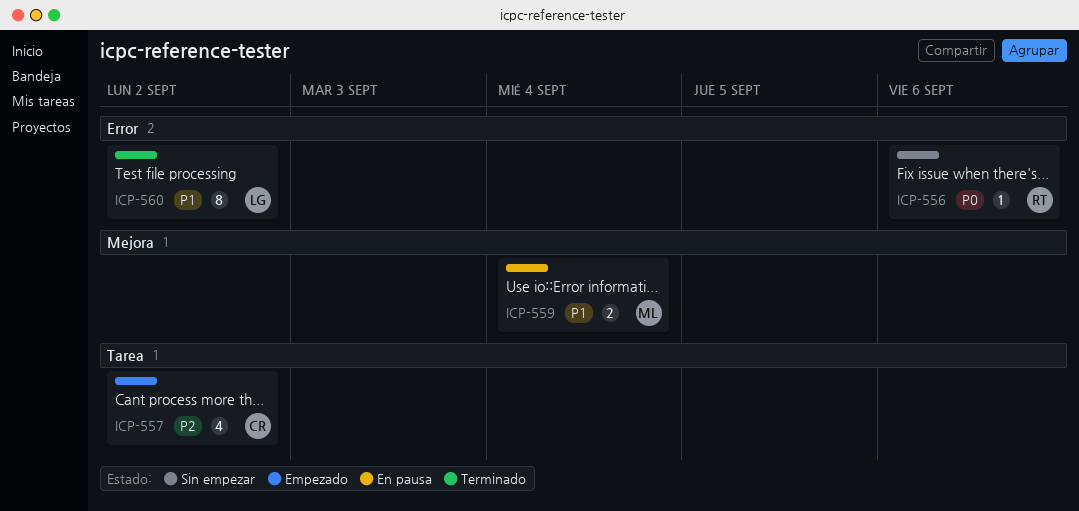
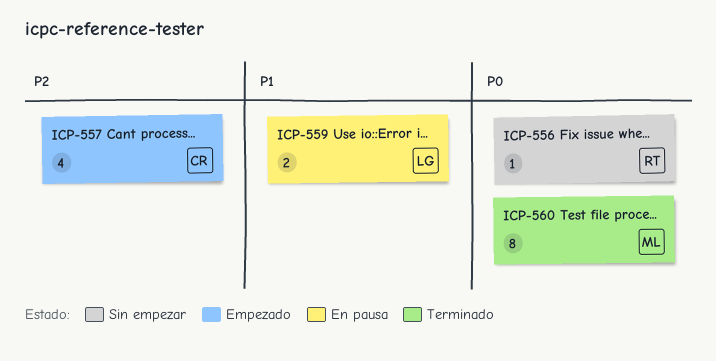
ICP-559, owner: ML -> LG
ICP-560, owner: LG -> ML
ICP-560, priority: P1 -> P0

